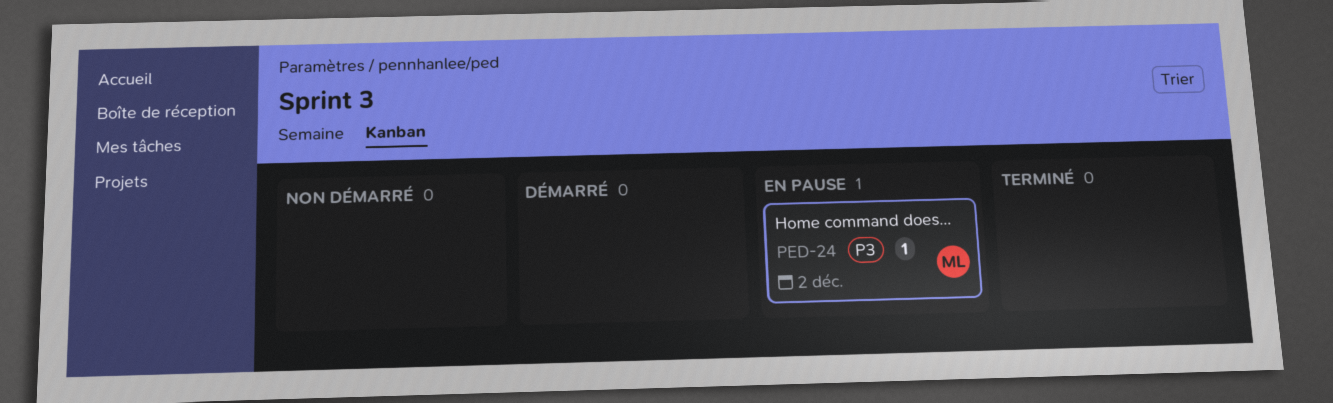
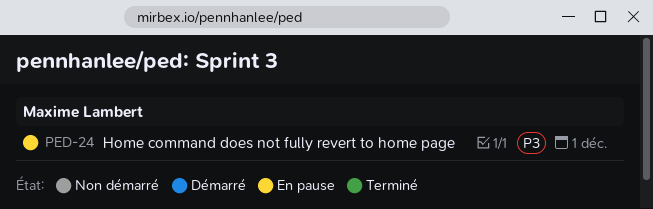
PED-24, due: Dec 2 -> Dec 1

